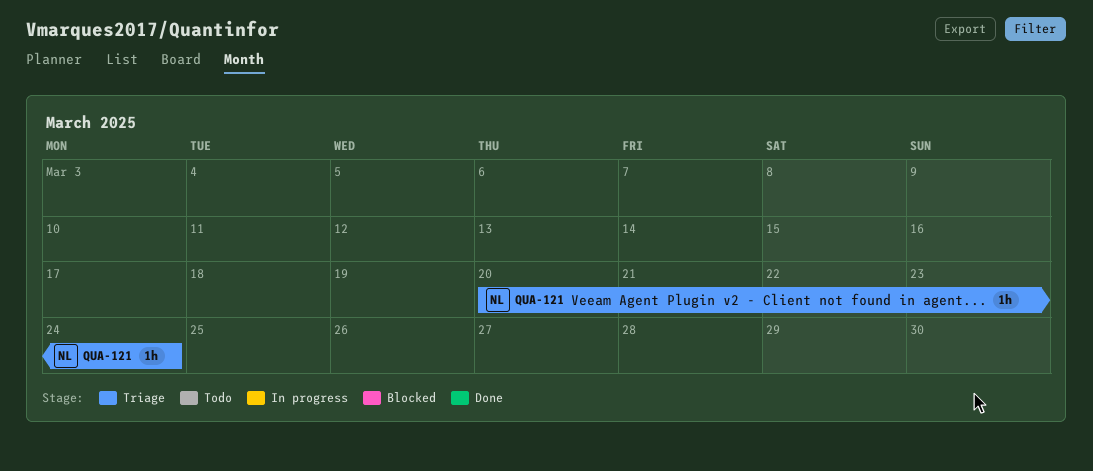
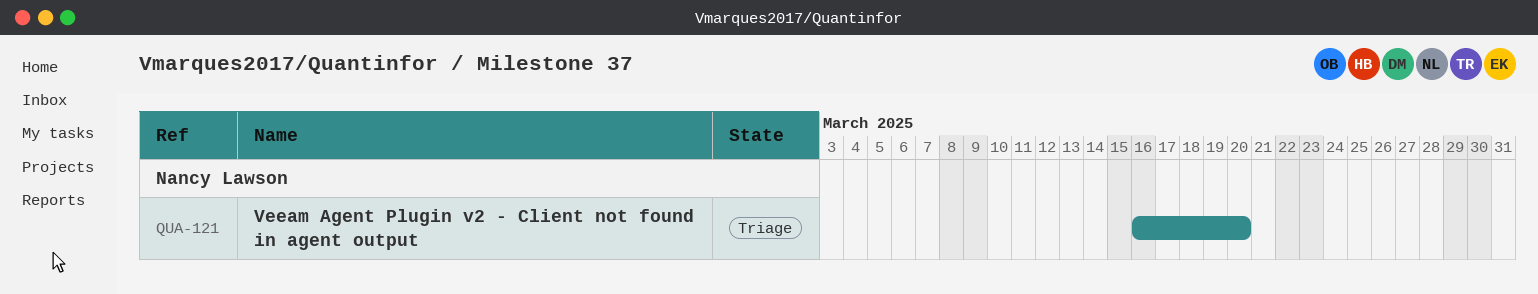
QUA-121, start: Mar 20 -> Mar 16
QUA-121, due: Mar 24 -> Mar 20

